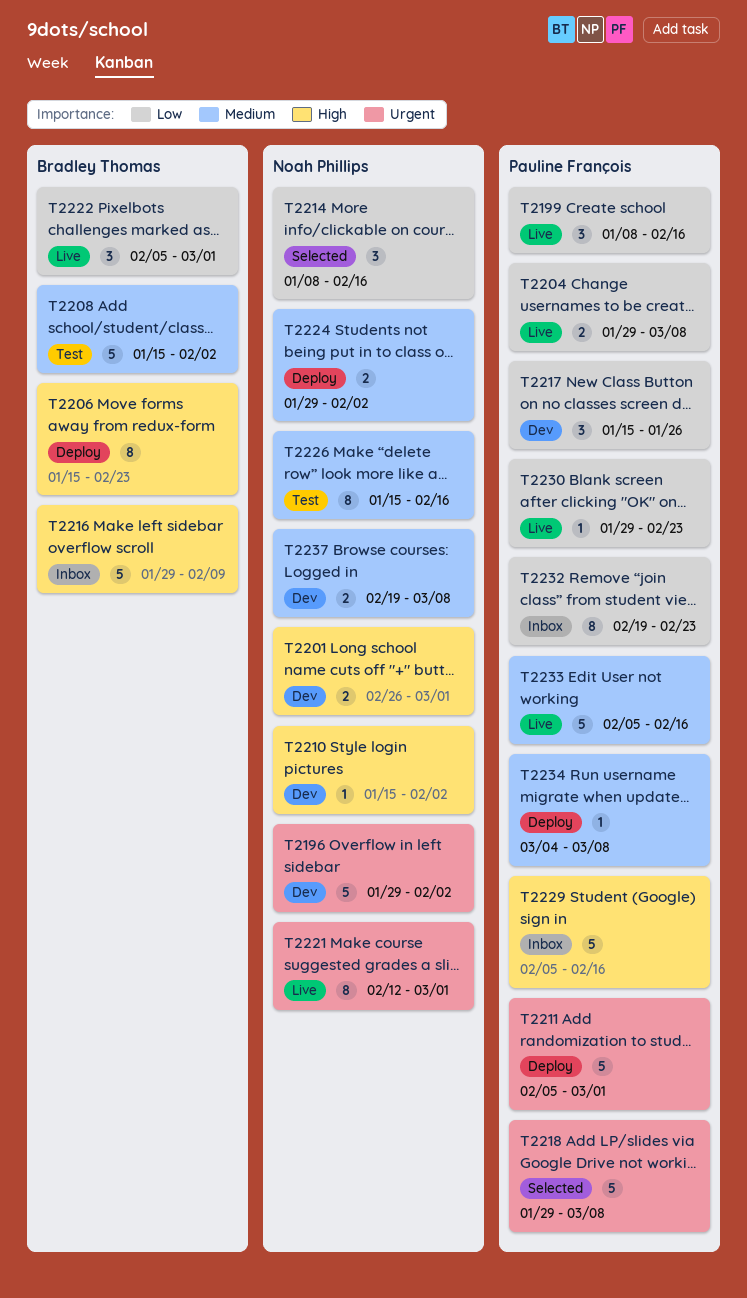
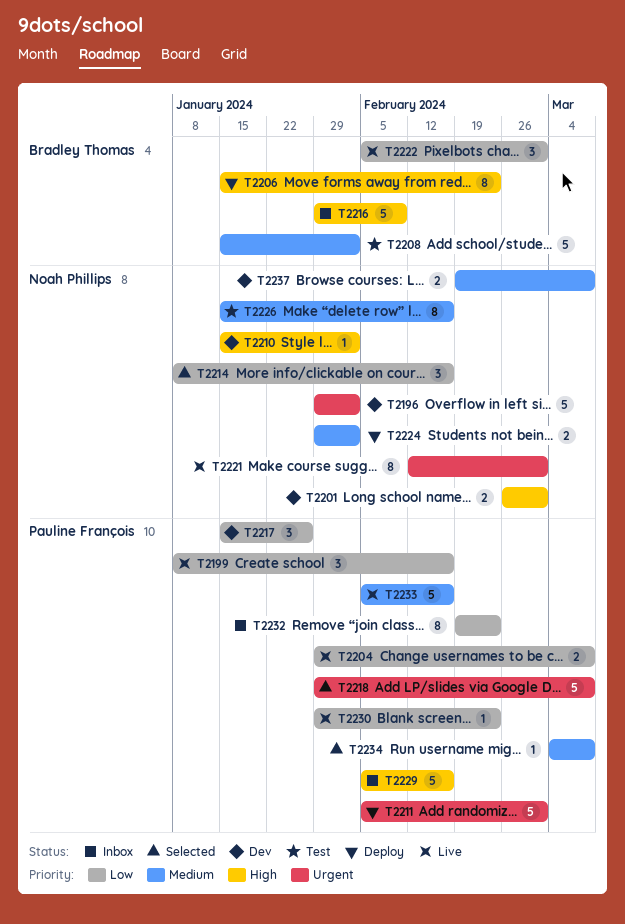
T2234, status: Deploy -> Selected

